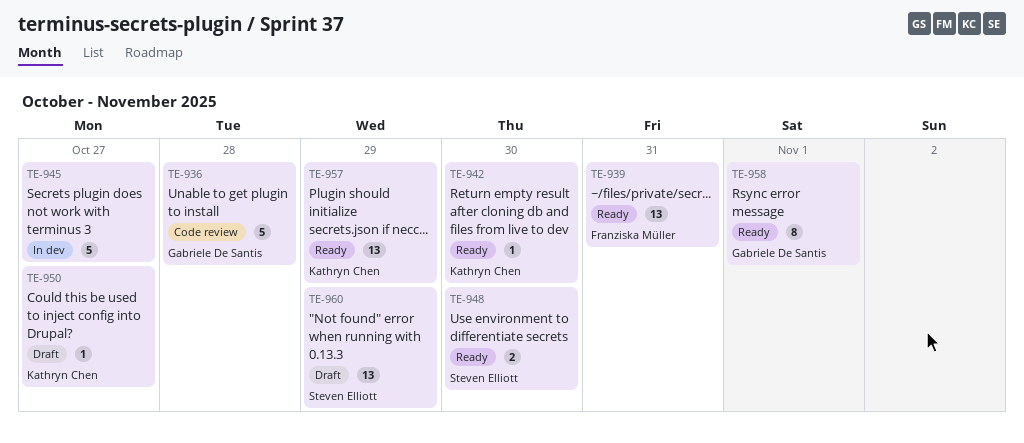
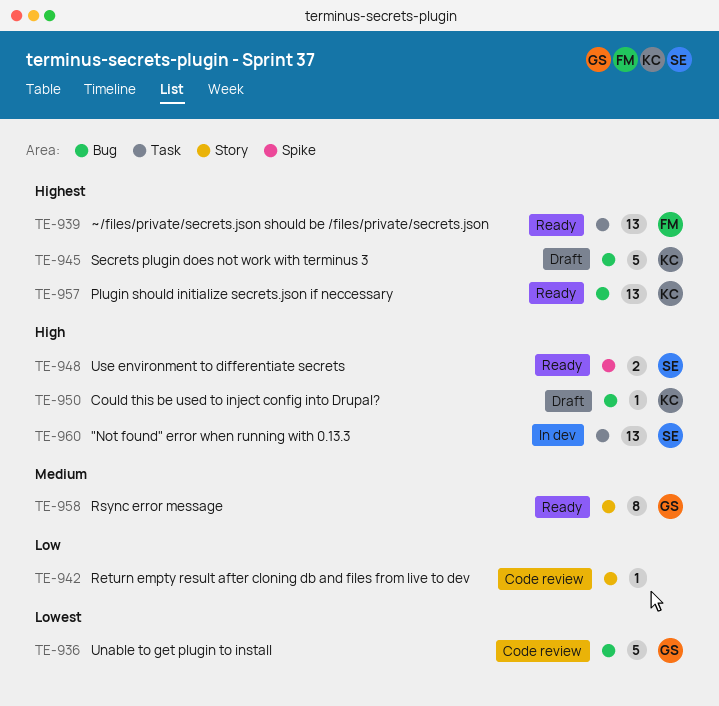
TE-942, status: Ready -> Code review
TE-942, owner: Kathryn Chen -> none
TE-945, status: In dev -> Draft
TE-945, owner: none -> Kathryn Chen
TE-960, status: Draft -> In dev

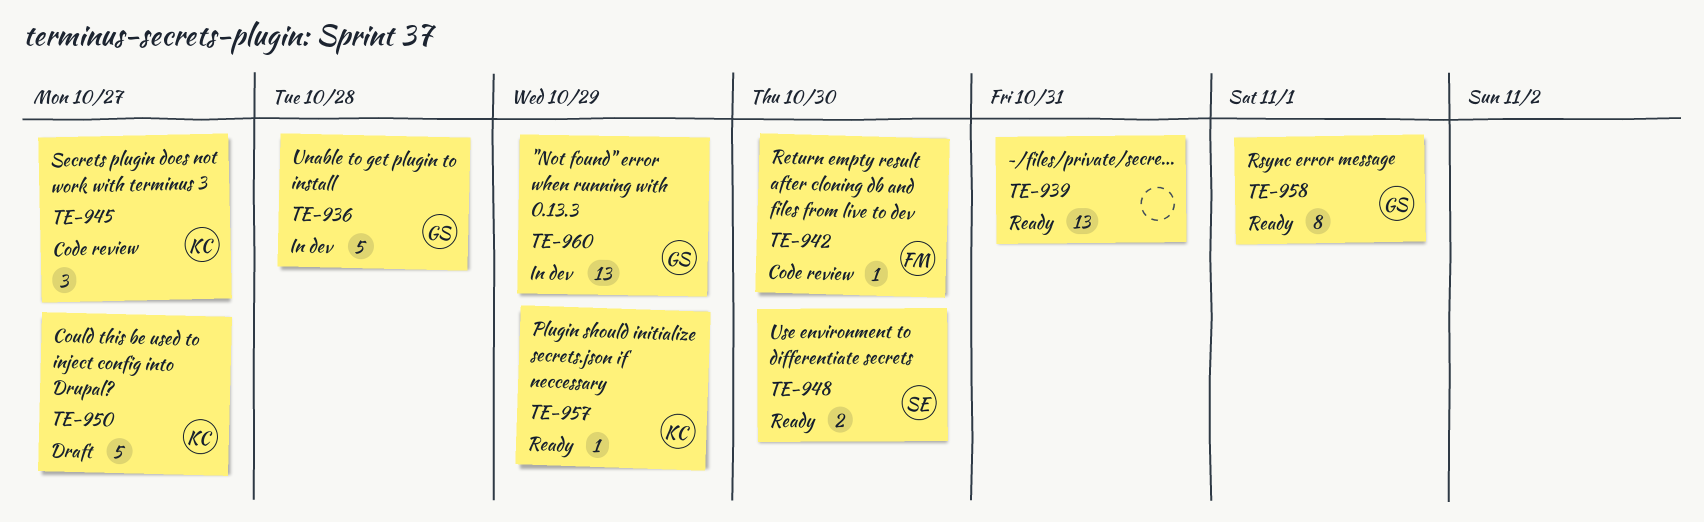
TE-936, status: Code review -> In dev
TE-939, owner: FM -> none
TE-942, owner: none -> FM
TE-945, status: Draft -> Code review
TE-945, estimate: 5 -> 3
TE-950, estimate: 1 -> 5
TE-957, estimate: 13 -> 1
TE-960, owner: SE -> GS

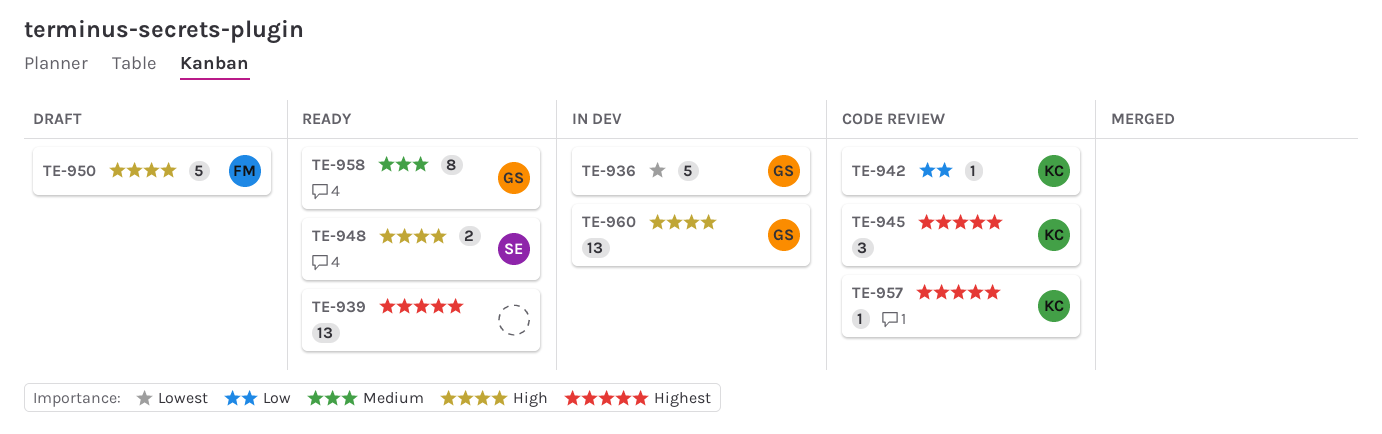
TE-942, owner: FM -> KC
TE-950, owner: KC -> FM
TE-957, status: Ready -> Code review

